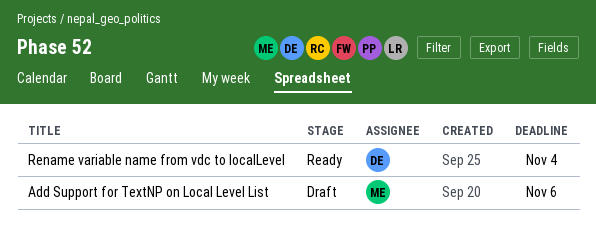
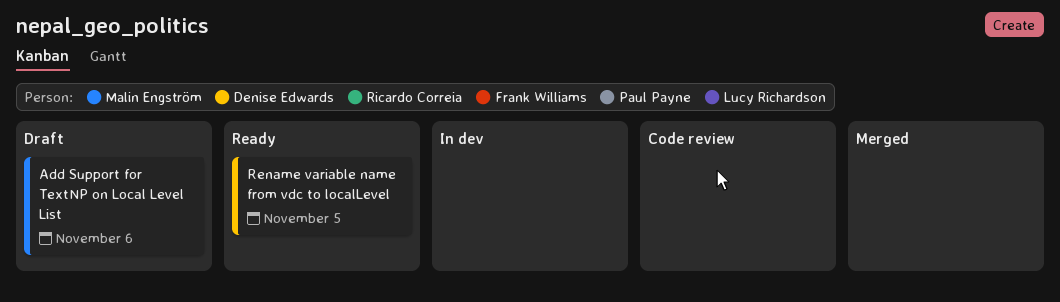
Rename variable name from vdc to localLevel, due: Nov 4 -> Nov 5

